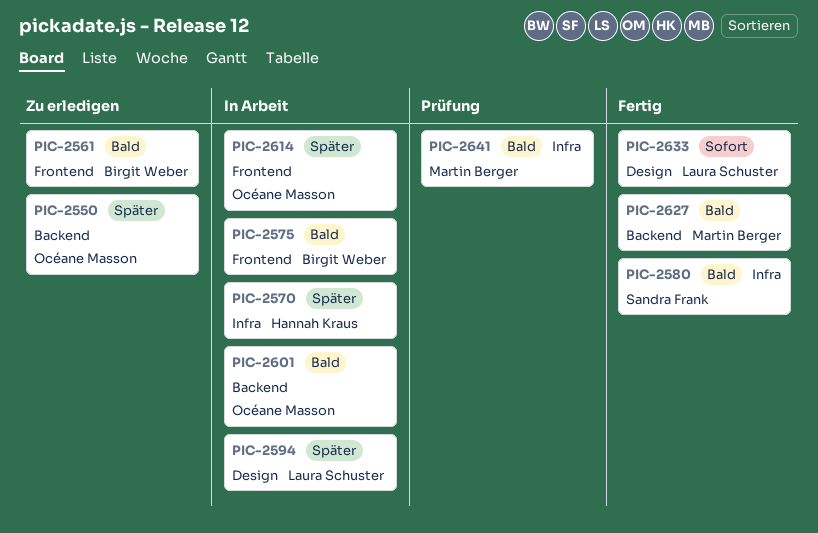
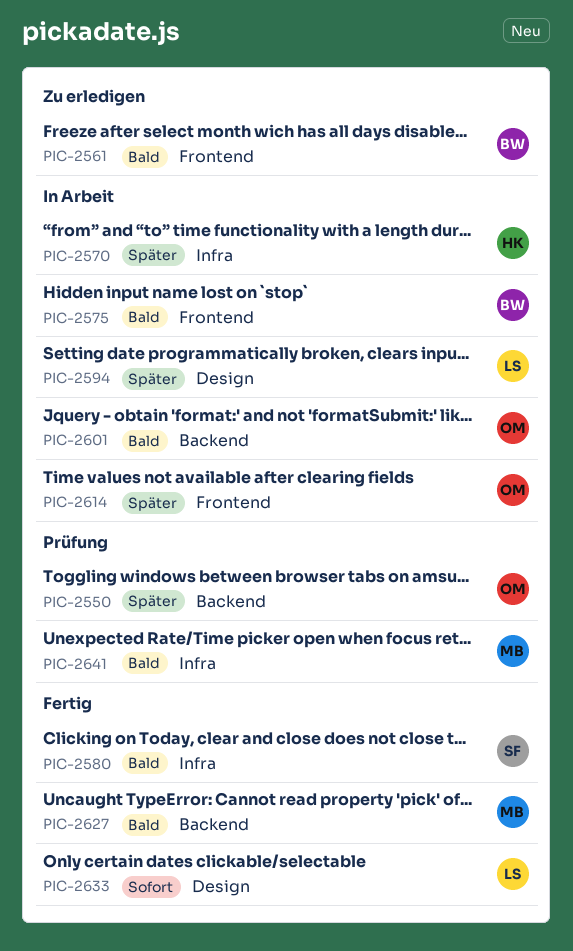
PIC-2550, status: Zu erledigen -> Prüfung

